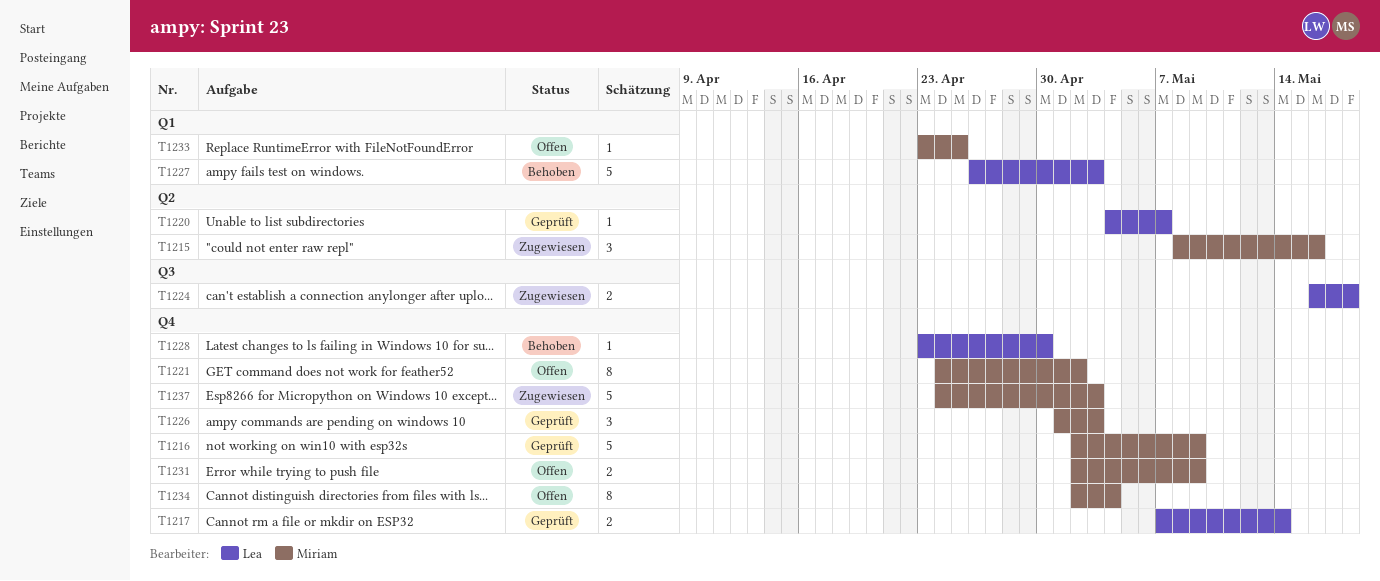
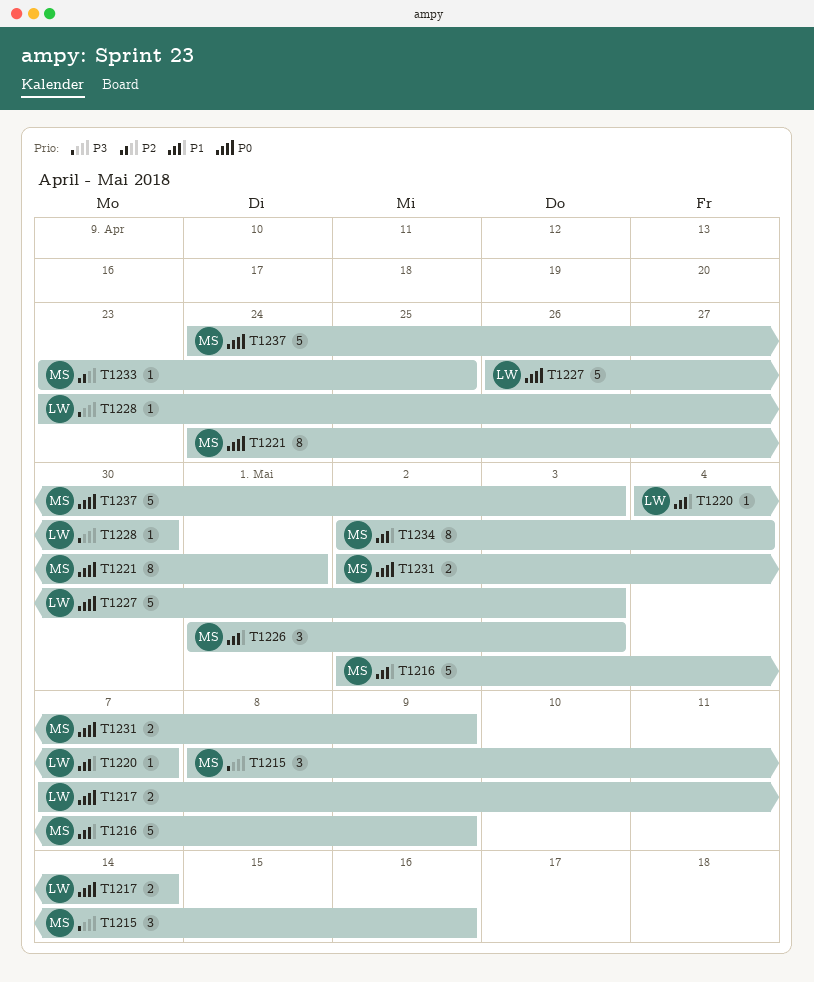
T1221, due: May 2 -> May 1
T1224: present -> none

